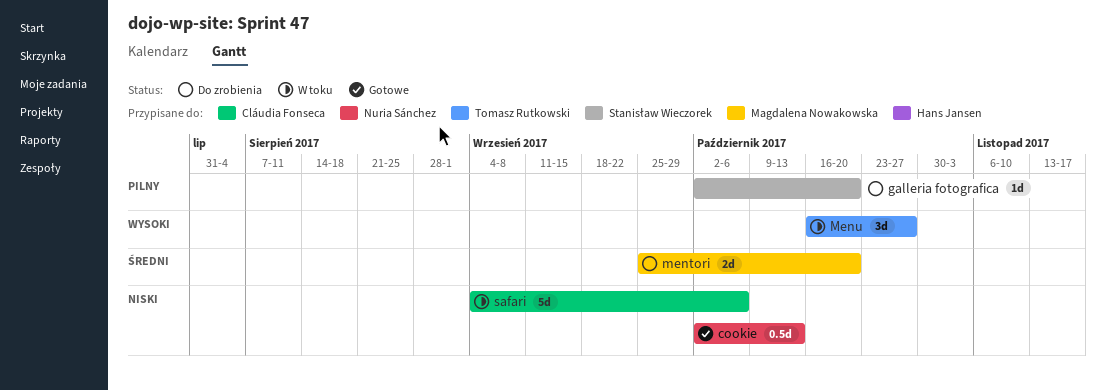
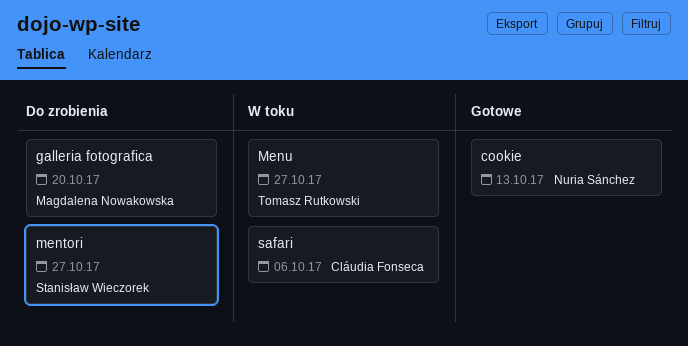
galleria fotografica, owner: Stanisław Wieczorek -> Magdalena Nowakowska
mentori, owner: Magdalena Nowakowska -> Stanisław Wieczorek
mentori, due: Oct 20 -> Oct 27

